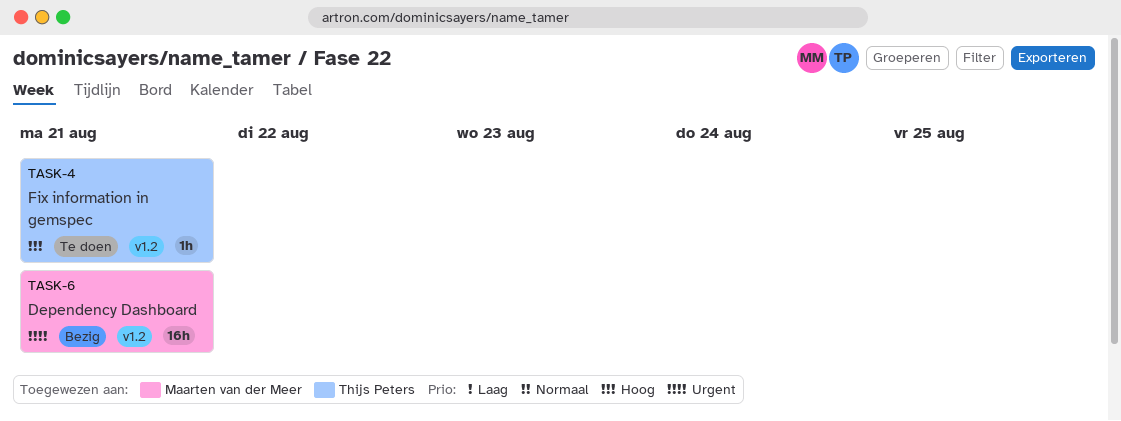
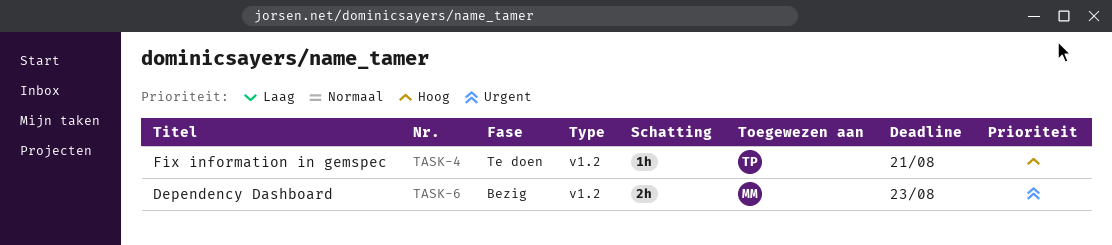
TASK-6, estimate: 16h -> 2h
TASK-6, due: Aug 21 -> Aug 23

